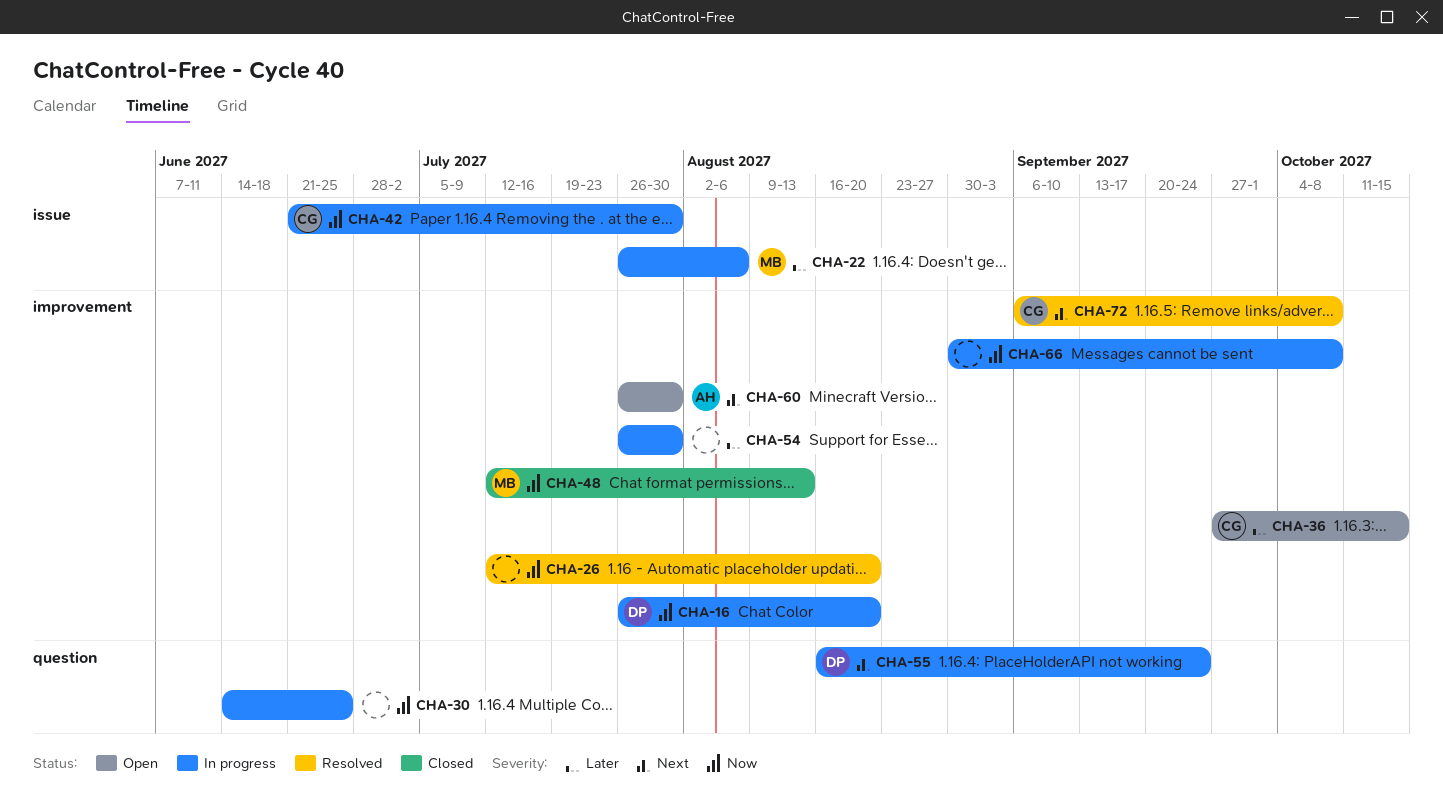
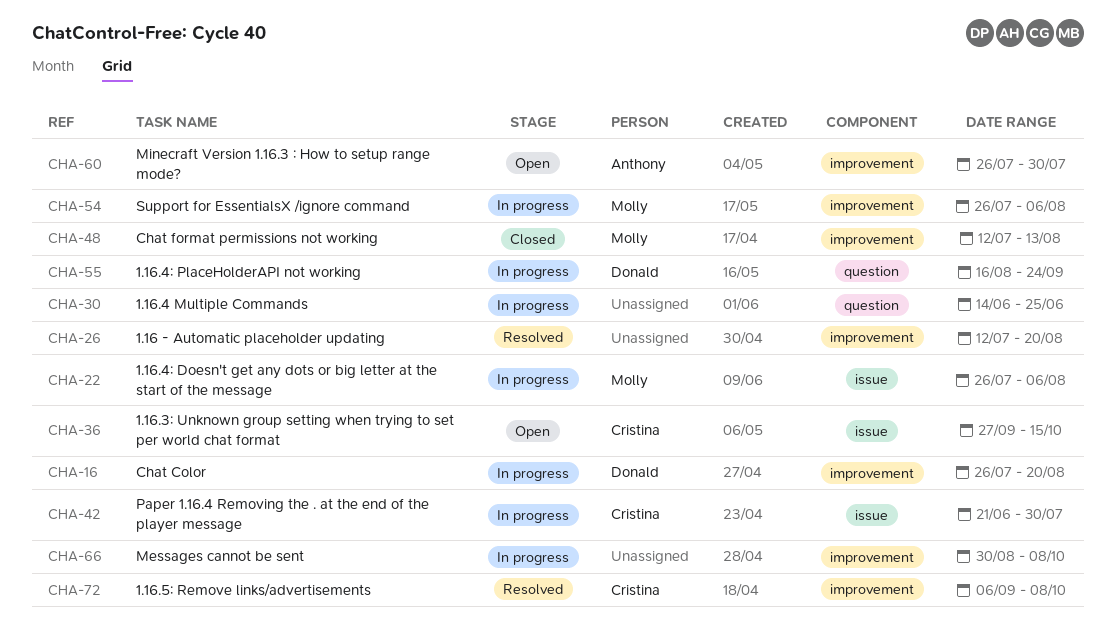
CHA-36, label: improvement -> issue
CHA-54, owner: none -> Molly
CHA-54, due: Jul 30 -> Aug 6

